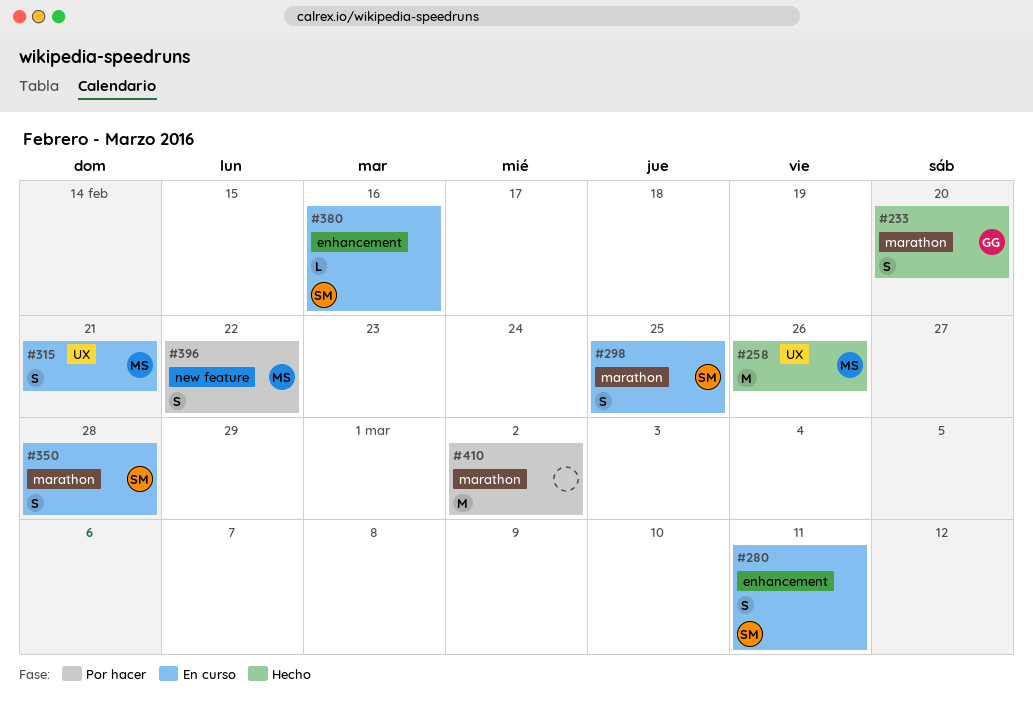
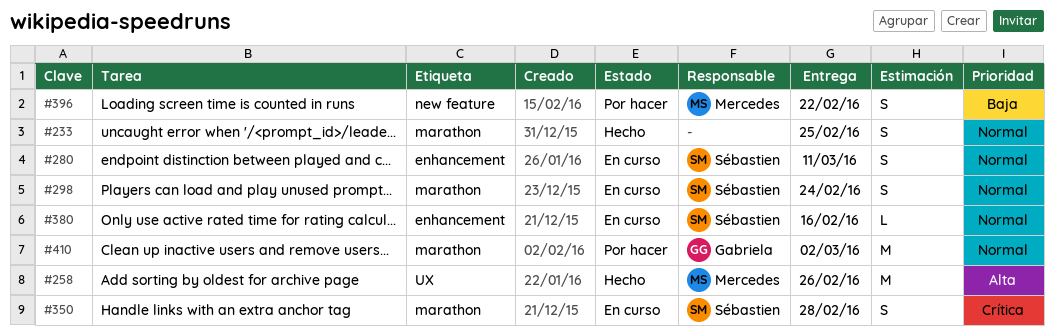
#233, owner: Gabriela -> none
#233, due: Feb 20 -> Feb 25
#298, due: Feb 25 -> Feb 24
#315: present -> none
#410, owner: none -> Gabriela

